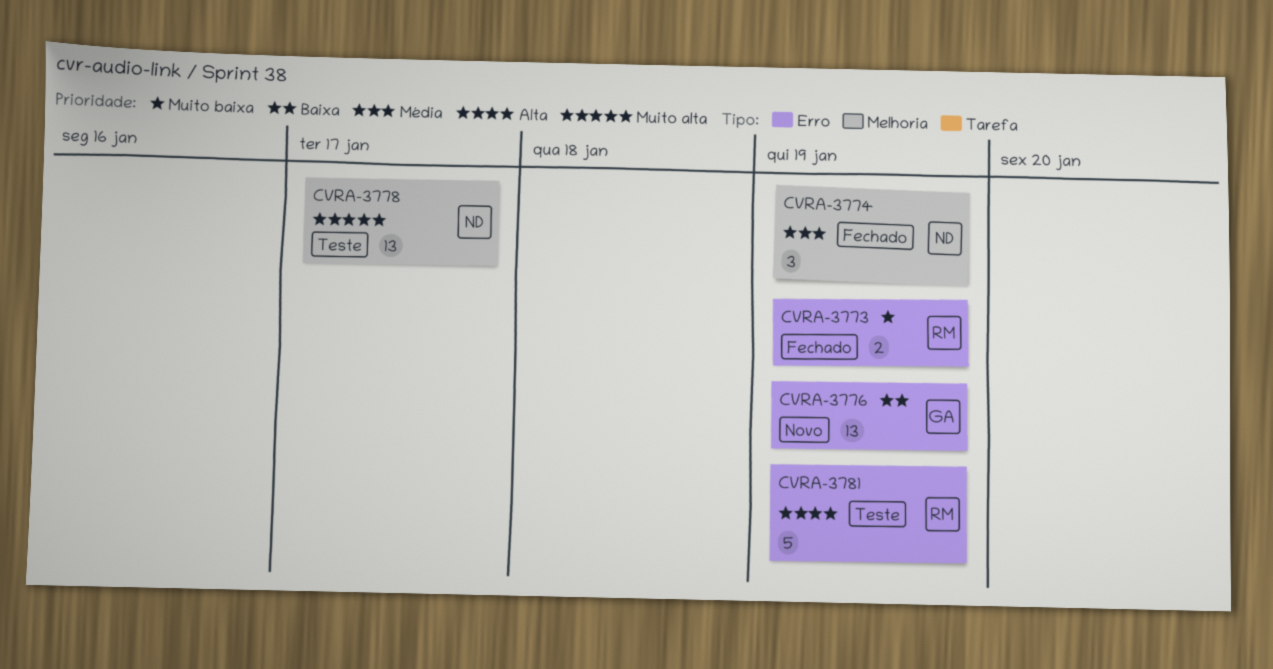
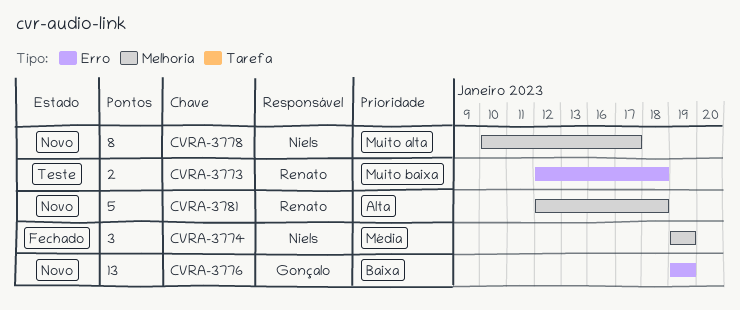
CVRA-3773, status: Fechado -> Teste
CVRA-3773, due: Jan 19 -> Jan 18
CVRA-3778, status: Teste -> Novo
CVRA-3778, estimate: 13 -> 8
CVRA-3781, status: Teste -> Novo
CVRA-3781, label: Erro -> Melhoria
CVRA-3781, due: Jan 19 -> Jan 18

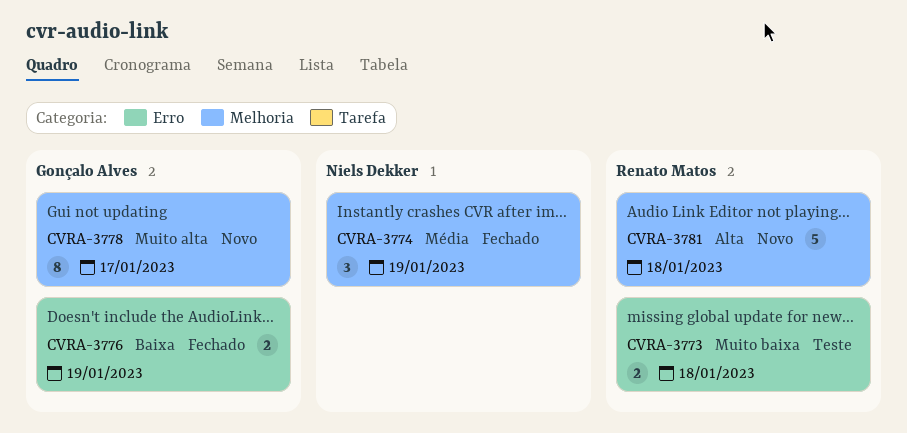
CVRA-3776, status: Novo -> Fechado
CVRA-3776, estimate: 13 -> 2
CVRA-3778, owner: Niels Dekker -> Gonçalo Alves

